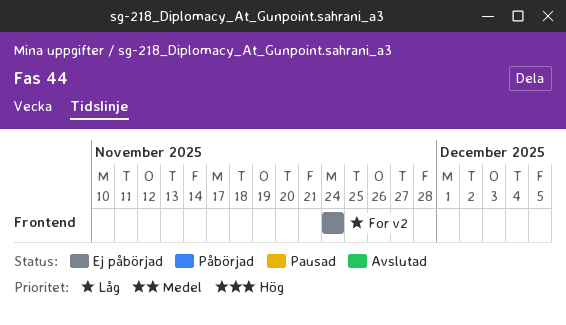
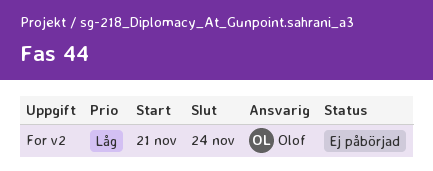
For v2, start: Nov 24 -> Nov 21

